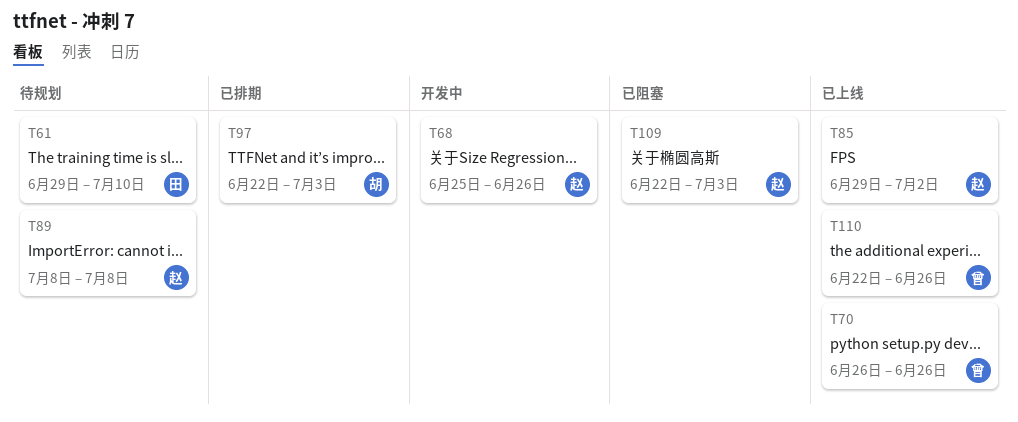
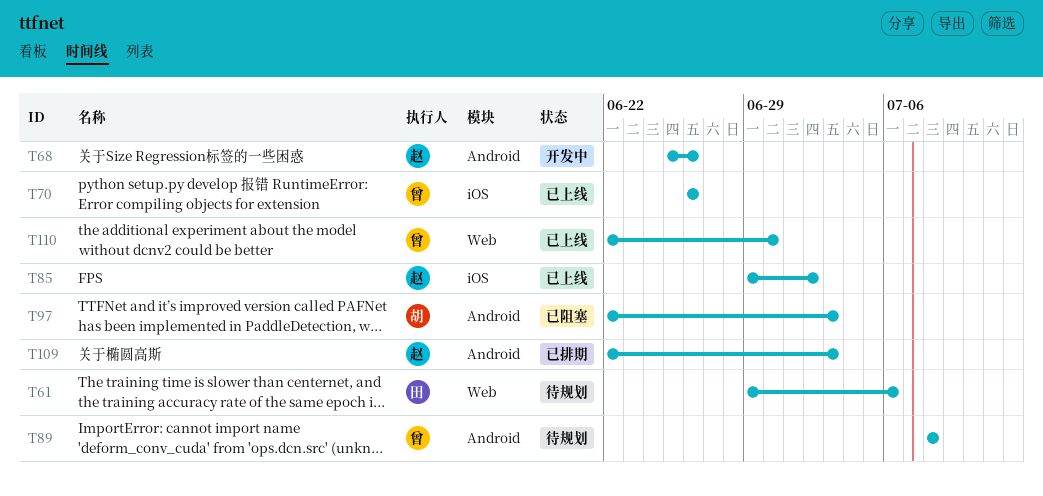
T61, due: Jul 10 -> Jul 6
T89, owner: 赵 -> 曾
T97, status: 已排期 -> 已阻塞
T109, status: 已阻塞 -> 已排期
T110, due: Jun 26 -> Jun 30

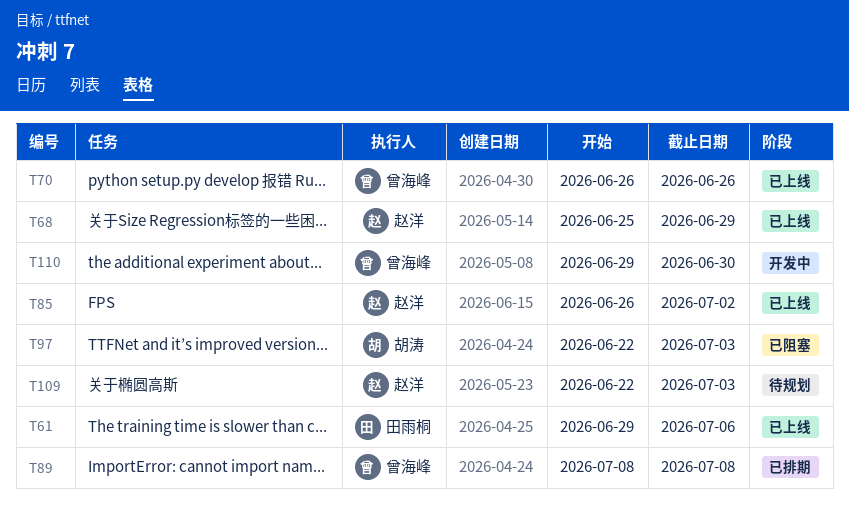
T61, status: 待规划 -> 已上线
T68, status: 开发中 -> 已上线
T68, due: Jun 26 -> Jun 29
T85, start: Jun 29 -> Jun 26
T89, status: 待规划 -> 已排期
T109, status: 已排期 -> 待规划
T110, status: 已上线 -> 开发中
T110, start: Jun 22 -> Jun 29

